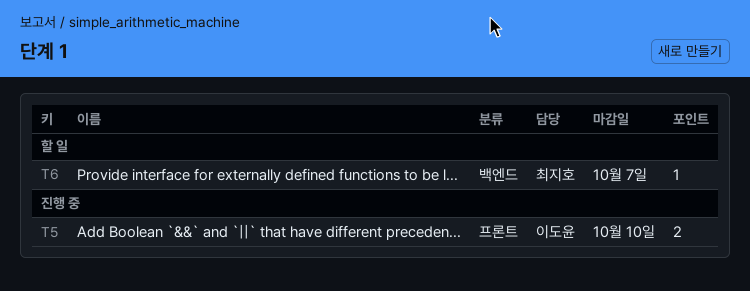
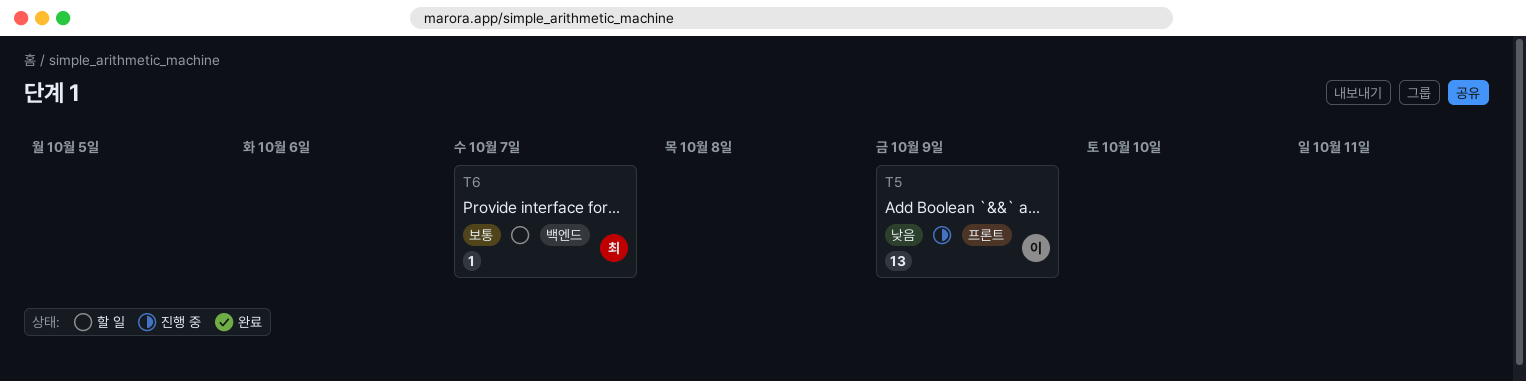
T5, estimate: 2 -> 13
T5, due: Oct 10 -> Oct 9

